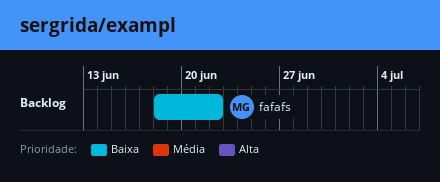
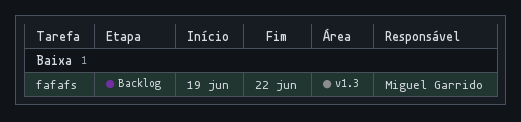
fafafs, start: Jun 18 -> Jun 19

